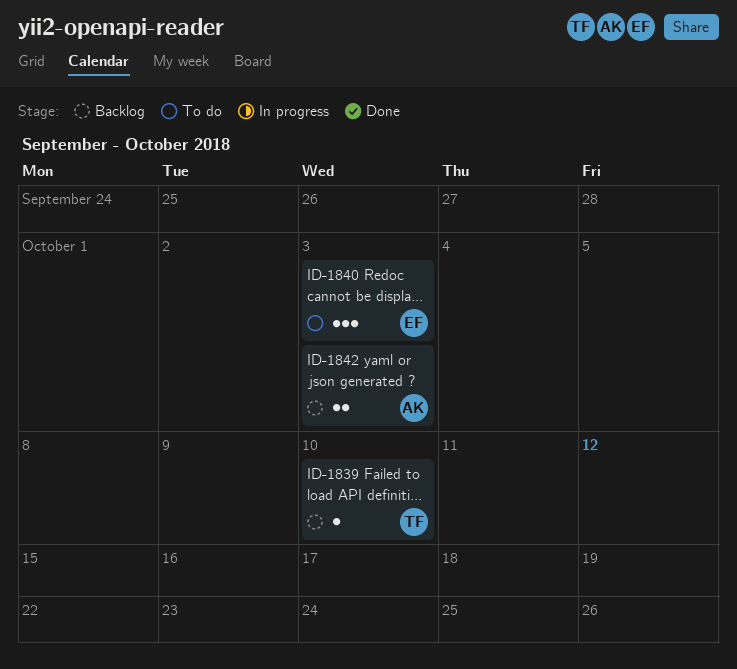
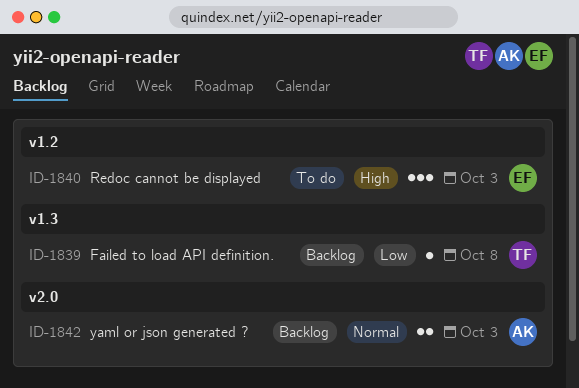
ID-1839, due: Oct 10 -> Oct 8

